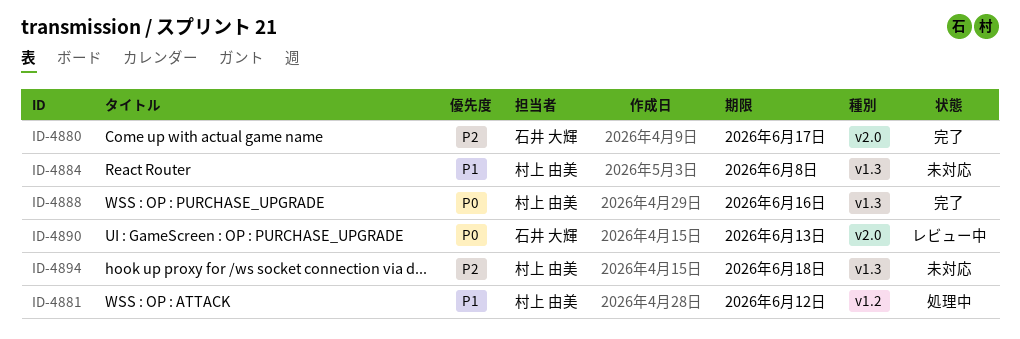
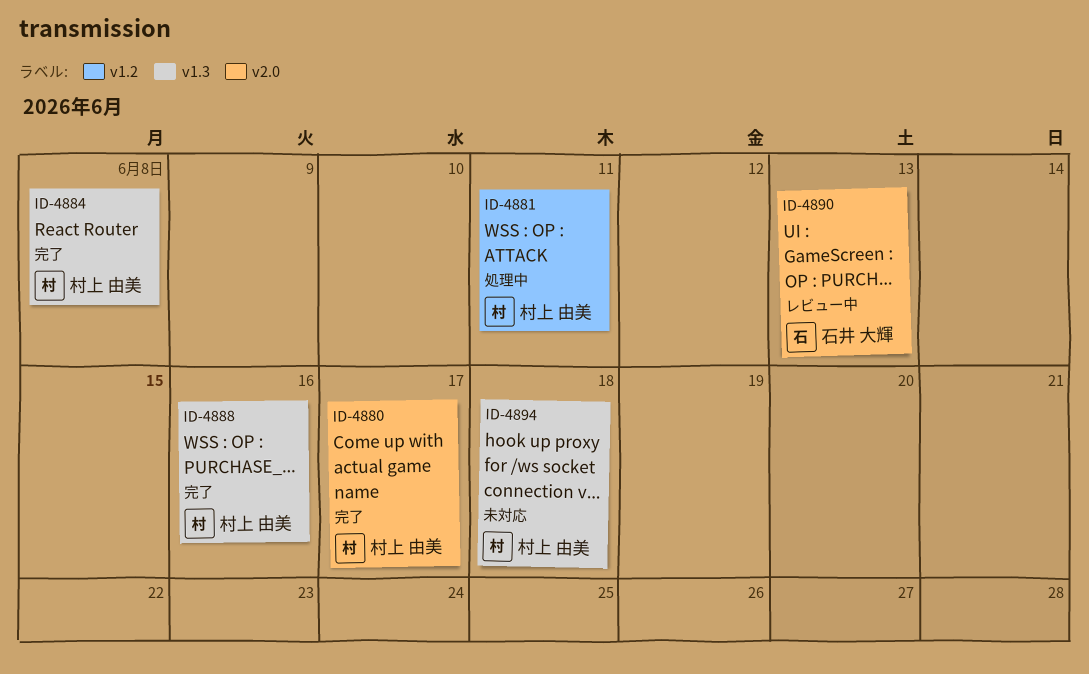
ID-4880, owner: 石井 大輝 -> 村上 由美
ID-4881, due: Jun 12 -> Jun 11
ID-4884, status: 未対応 -> 完了

